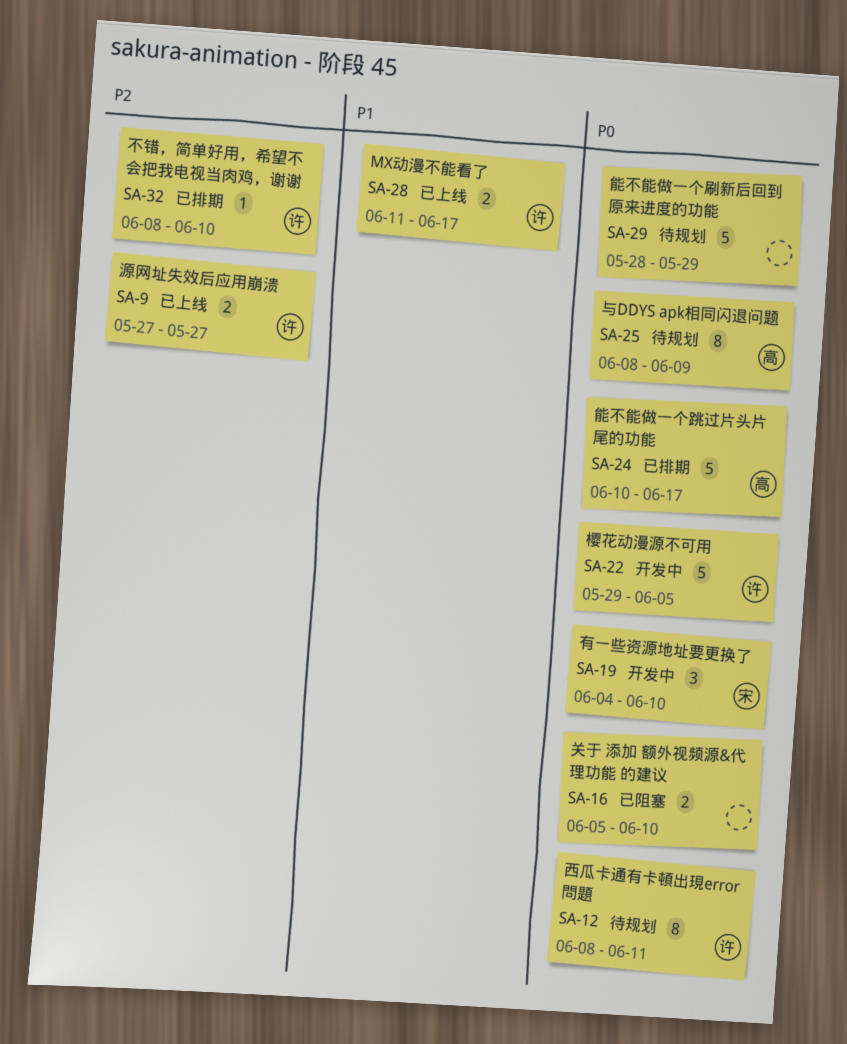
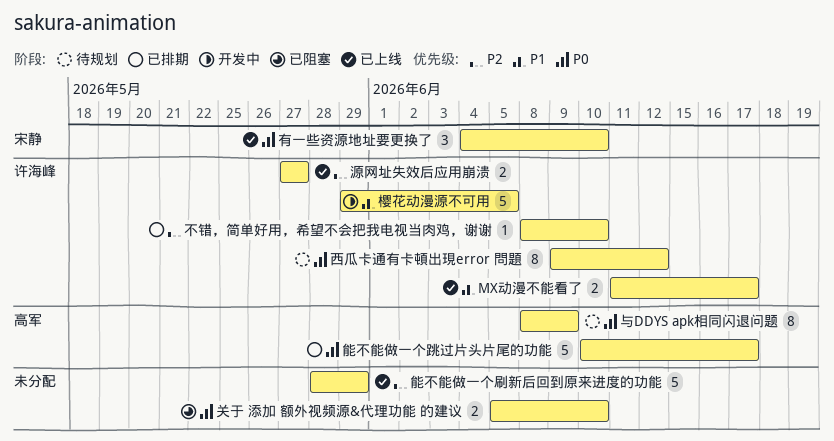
有一些资源地址要更换了, status: 开发中 -> 已上线
樱花动漫源不可用, priority: P0 -> P1
能不能做一个刷新后回到原来进度的功能, status: 待规划 -> 已上线
能不能做一个刷新后回到原来进度的功能, priority: P0 -> P2
西瓜卡通有卡頓出現error 問題, start: Jun 8 -> Jun 9
西瓜卡通有卡頓出現error 問題, due: Jun 11 -> Jun 12

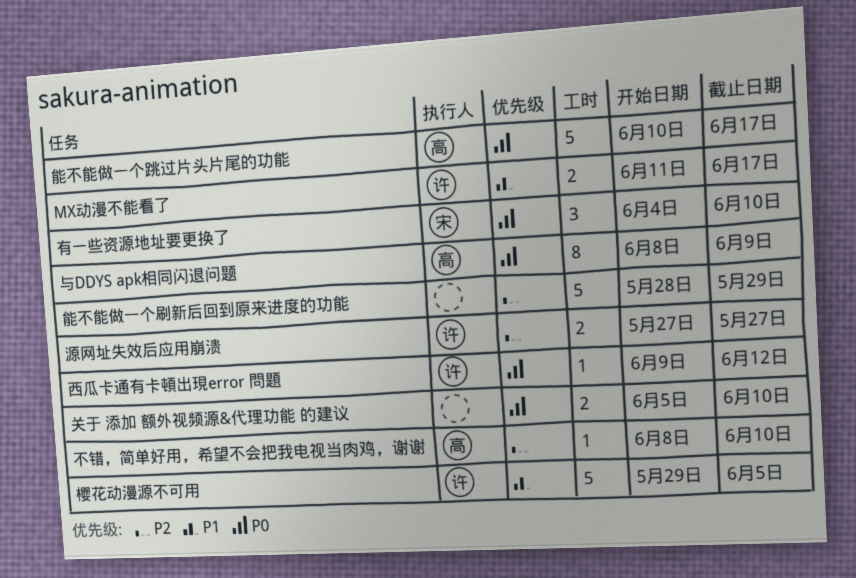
不错，简单好用，希望不会把我电视当肉鸡，谢谢, owner: 许海峰 -> 高军
西瓜卡通有卡頓出現error 問題, estimate: 8 -> 1

